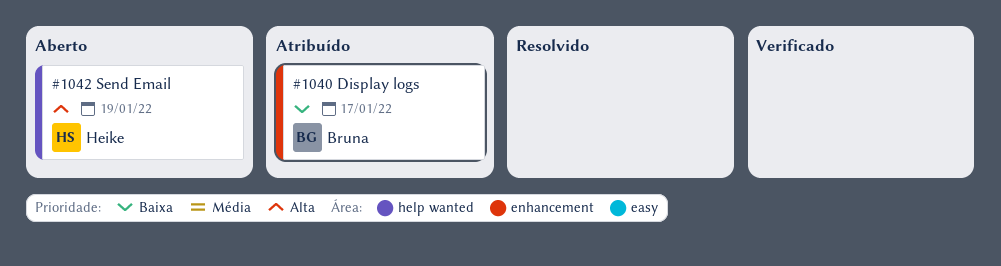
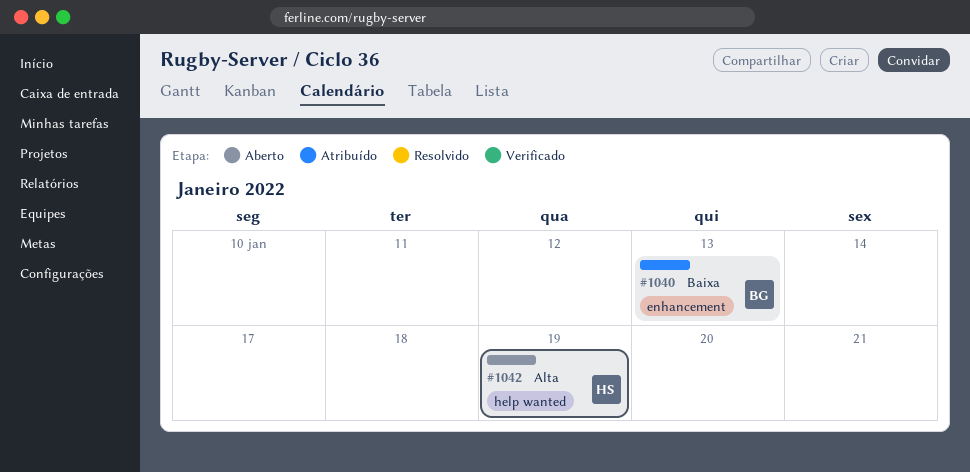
#1040, due: Jan 17 -> Jan 13

